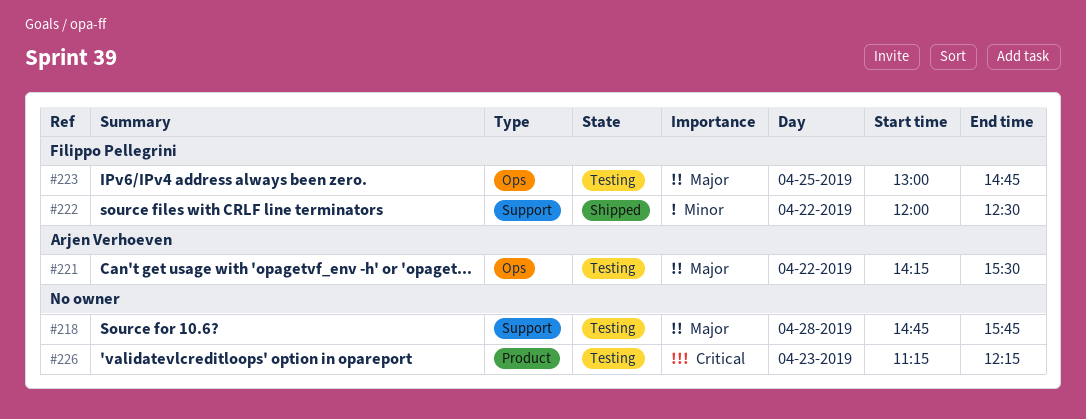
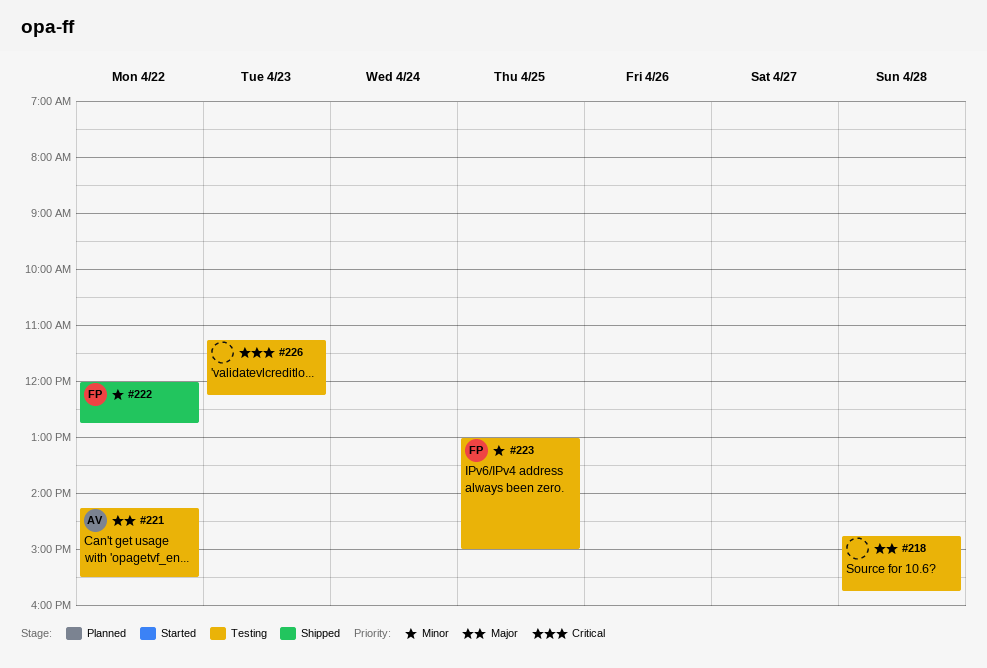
#222, ends: 12:30 -> 12:45
#223, priority: Major -> Minor
#223, ends: 14:45 -> 15:00

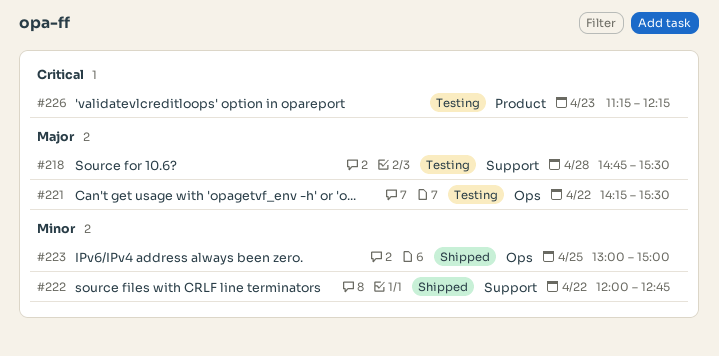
#218, ends: 15:45 -> 15:30
#223, status: Testing -> Shipped

